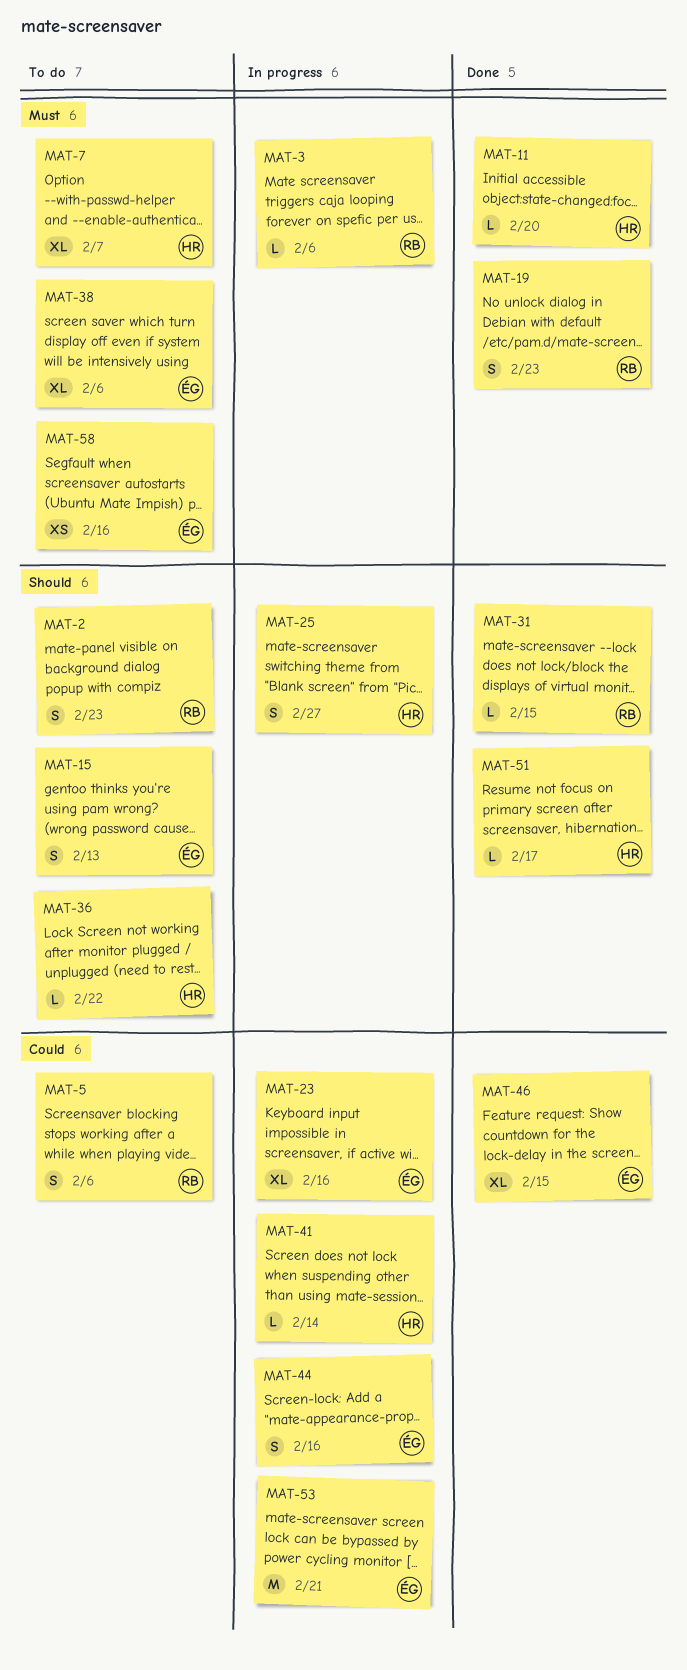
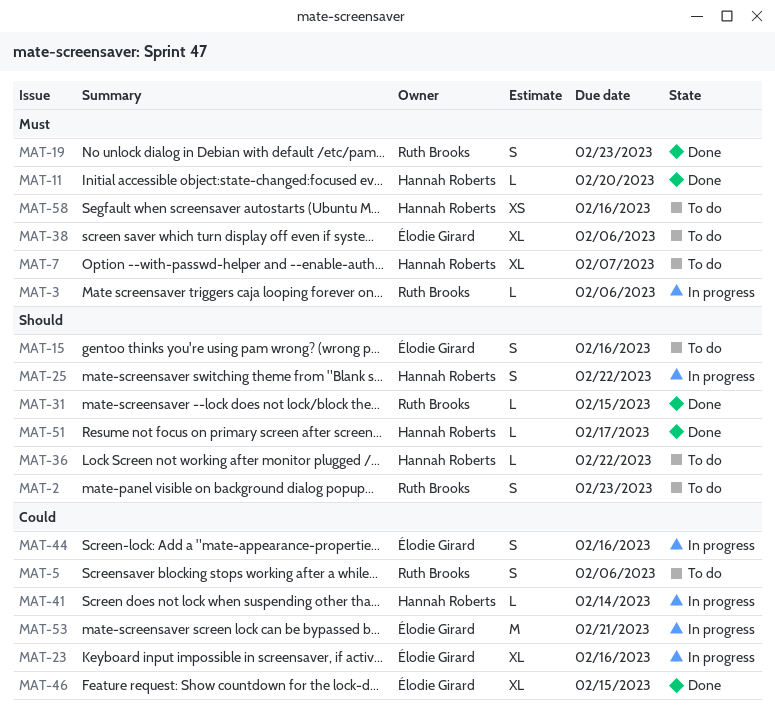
MAT-15, due: Feb 13 -> Feb 16
MAT-25, due: Feb 27 -> Feb 22
MAT-58, owner: Élodie Girard -> Hannah Roberts

